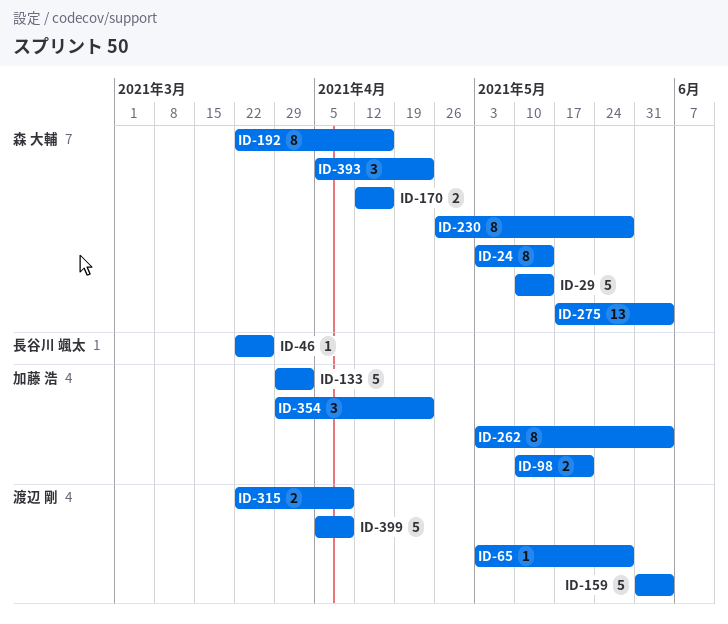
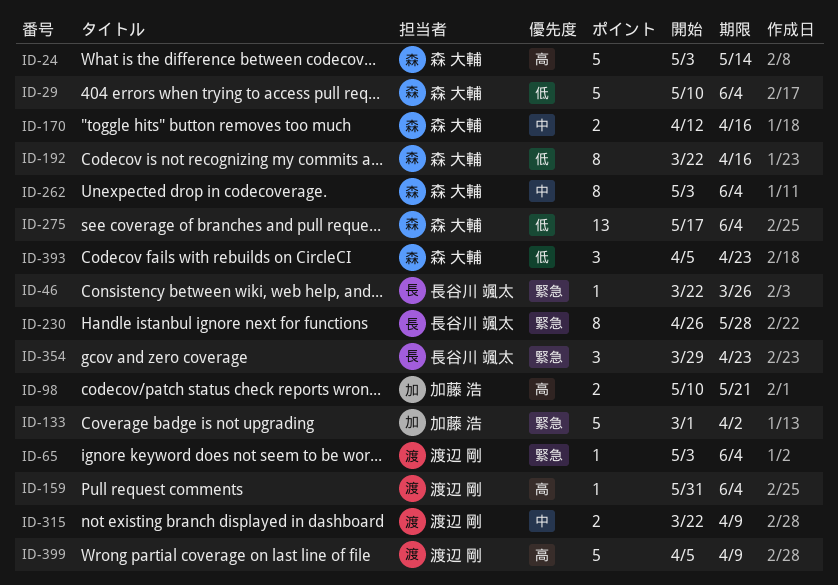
ID-24, estimate: 8 -> 5
ID-29, due: May 14 -> Jun 4
ID-65, due: May 28 -> Jun 4
ID-133, start: Mar 29 -> Mar 1
ID-159, estimate: 5 -> 1
ID-230, owner: 森 大輔 -> 長谷川 颯太
ID-262, owner: 加藤 浩 -> 森 大輔
ID-354, owner: 加藤 浩 -> 長谷川 颯太

